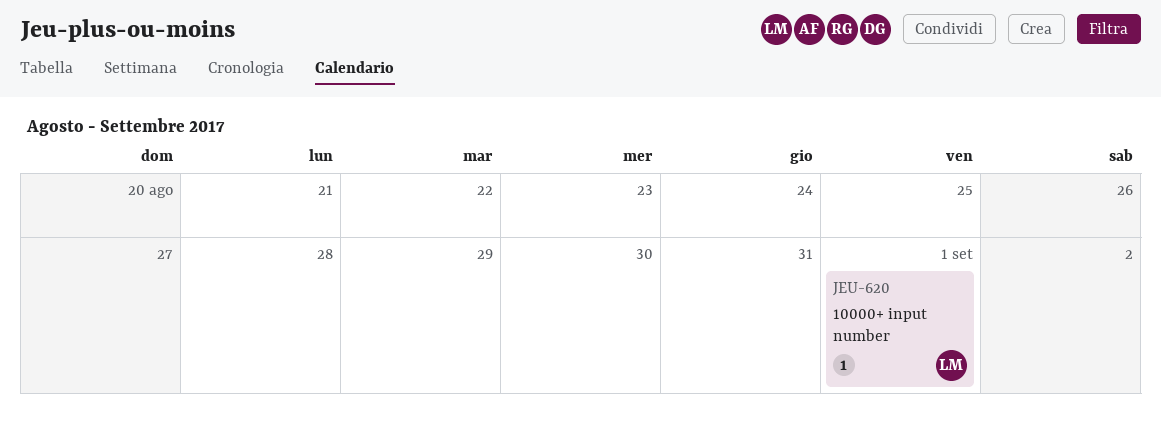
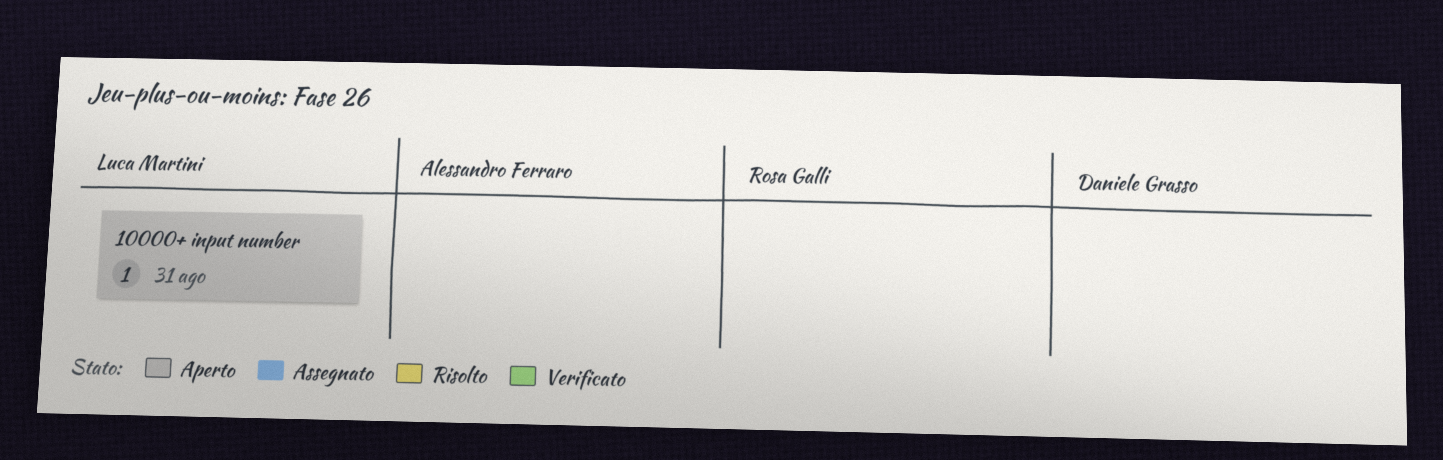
10000+ input number, due: Sep 1 -> Aug 31

